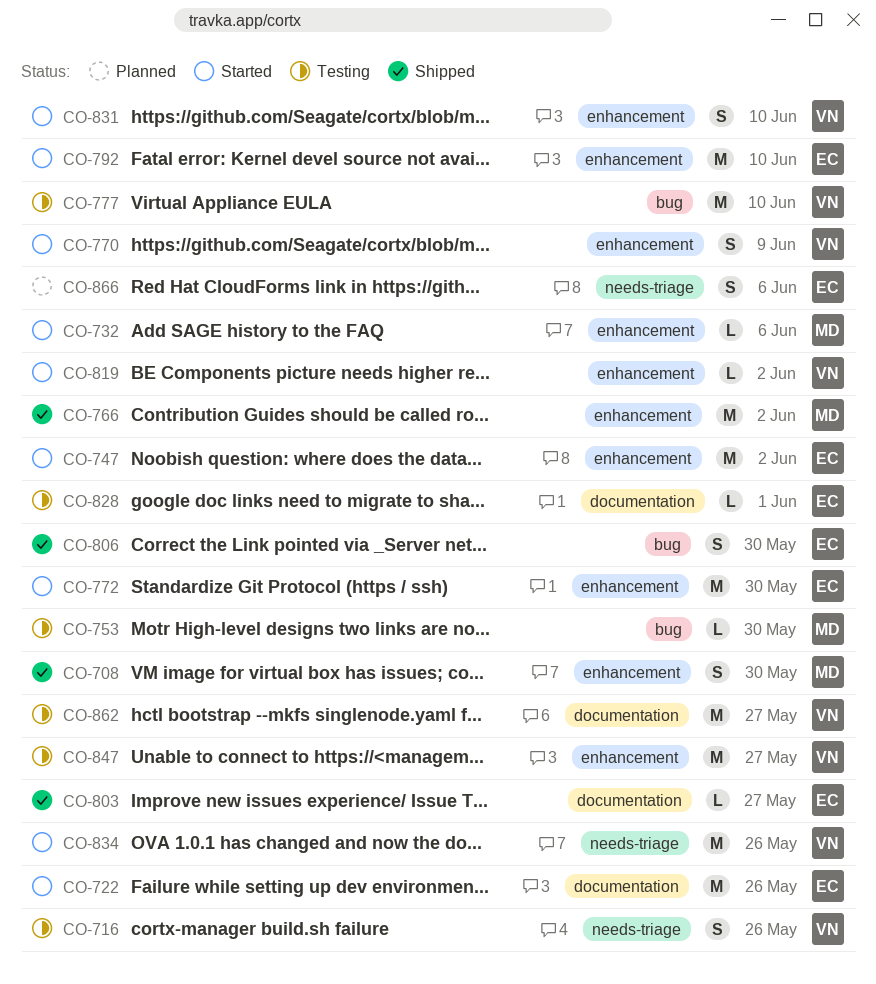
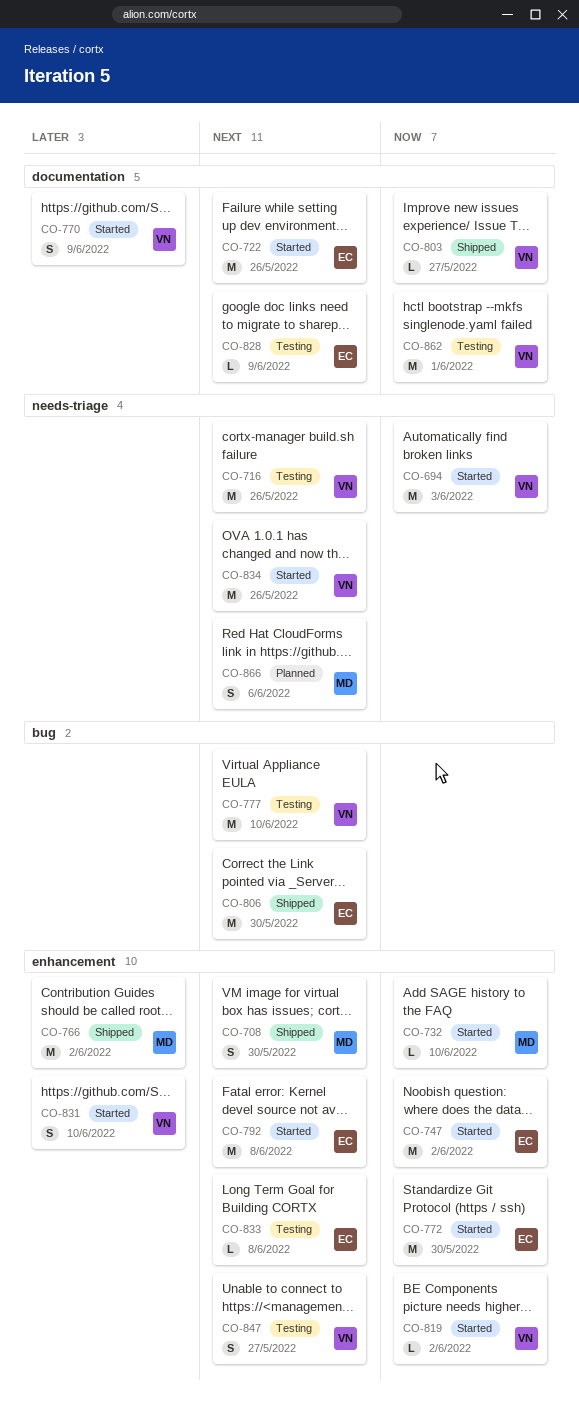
CO-694: none -> present
CO-716, estimate: S -> M
CO-732, due: Jun 6 -> Jun 10
CO-753: present -> none
CO-770, label: enhancement -> documentation
CO-792, due: Jun 10 -> Jun 8
CO-803, owner: EC -> VN
CO-806, estimate: S -> M
CO-828, due: Jun 1 -> Jun 9
CO-833: none -> present
CO-847, estimate: M -> S
CO-862, due: May 27 -> Jun 1
CO-866, owner: EC -> MD

